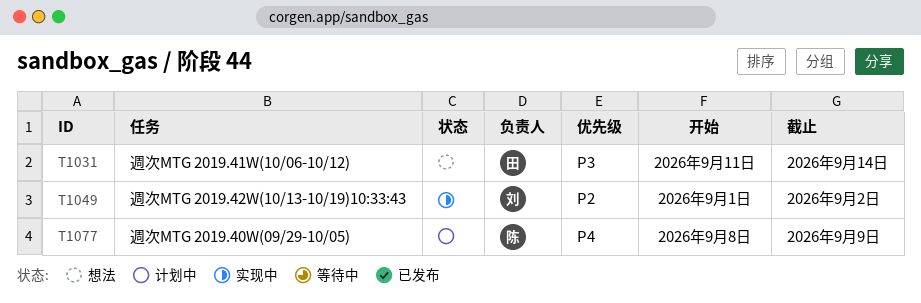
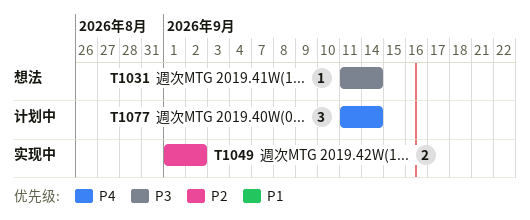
T1077, start: Sep 8 -> Sep 11
T1077, due: Sep 9 -> Sep 14

